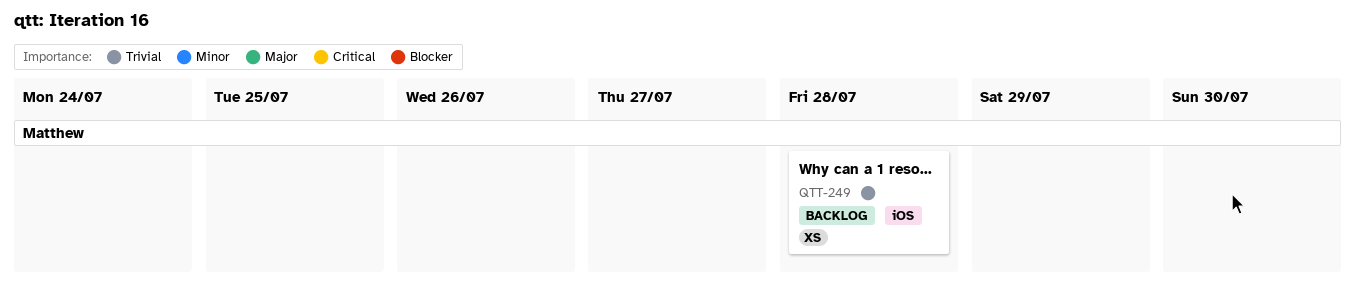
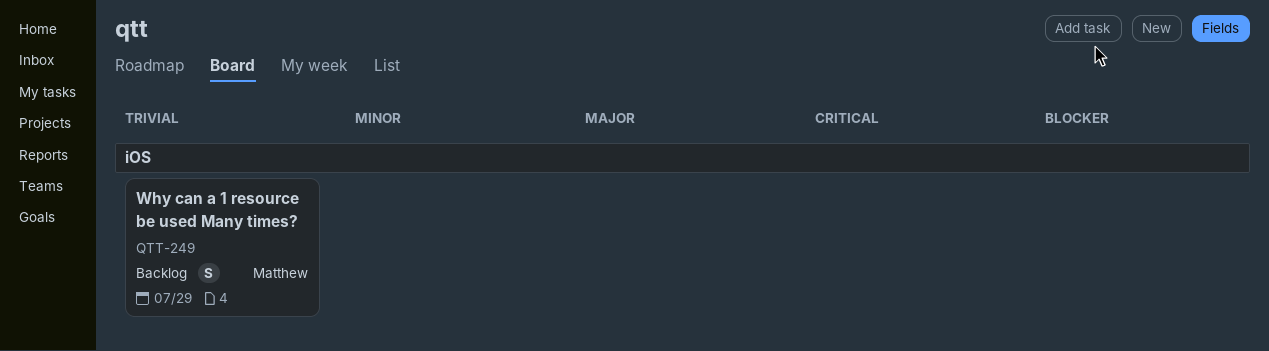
QTT-249, estimate: XS -> S
QTT-249, due: Jul 28 -> Jul 29

